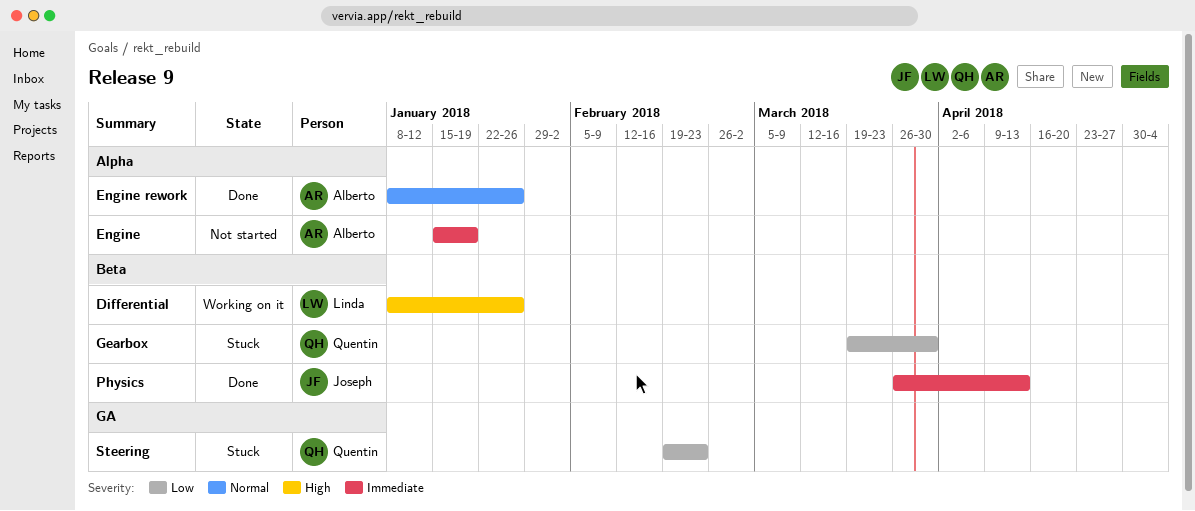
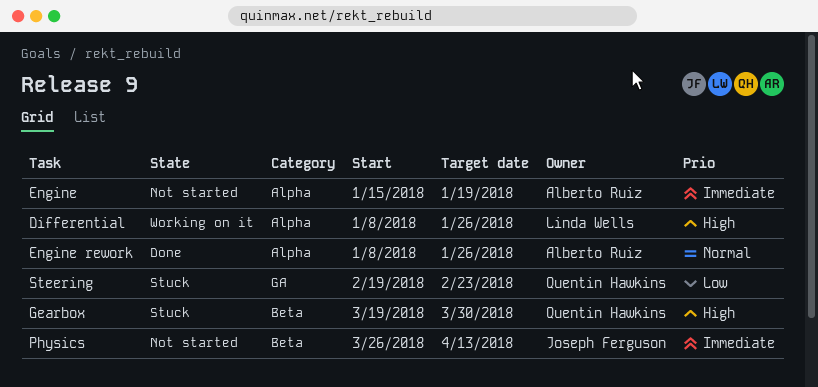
Differential, label: Beta -> Alpha
Gearbox, priority: Low -> High
Physics, status: Done -> Not started

